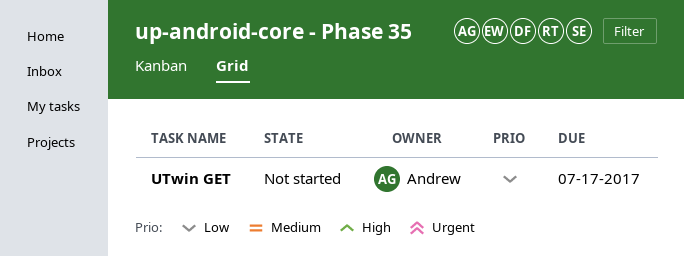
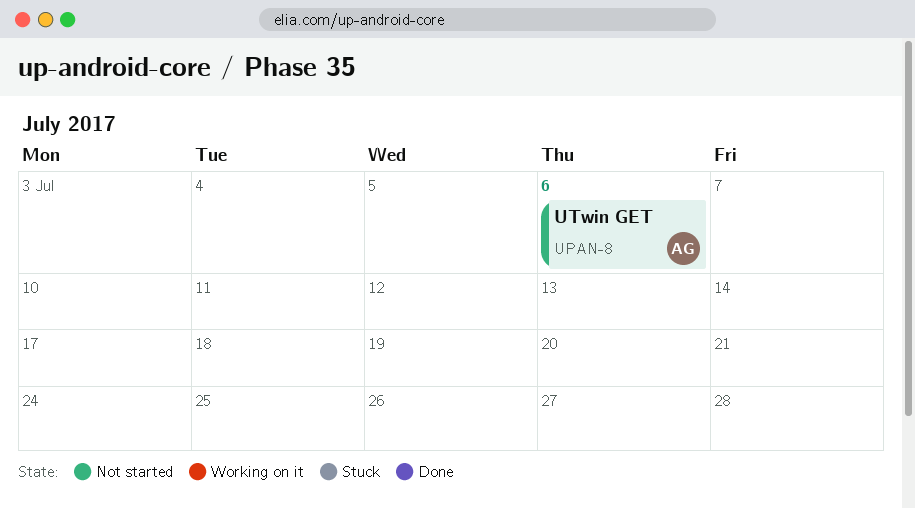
UTwin GET, due: Jul 17 -> Jul 6

